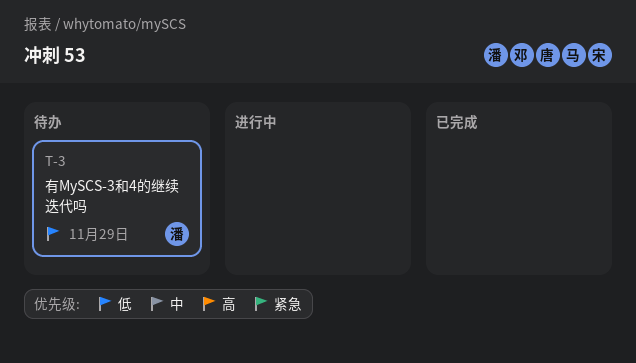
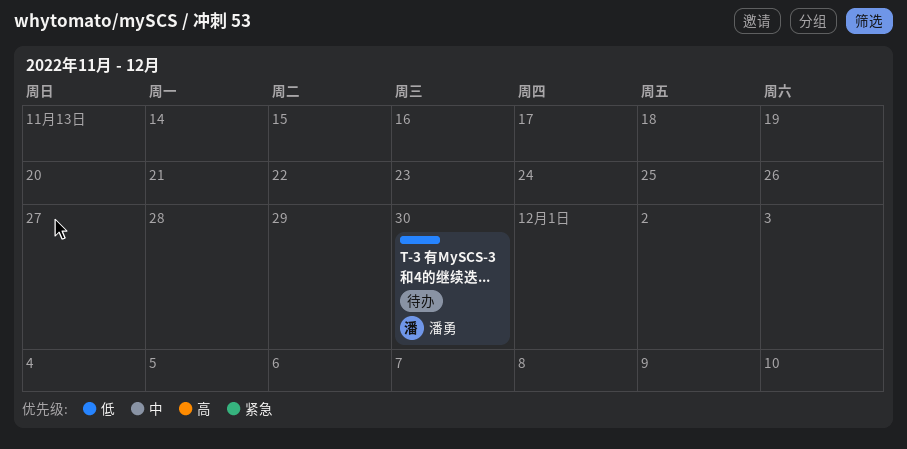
T-3, due: Nov 29 -> Nov 30

